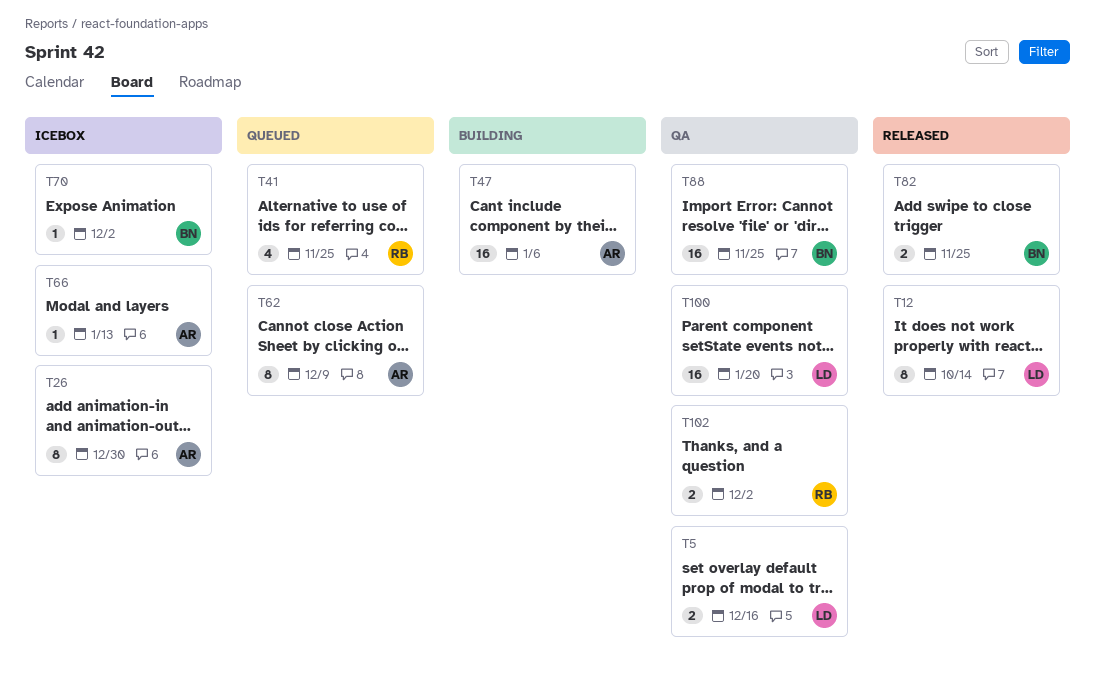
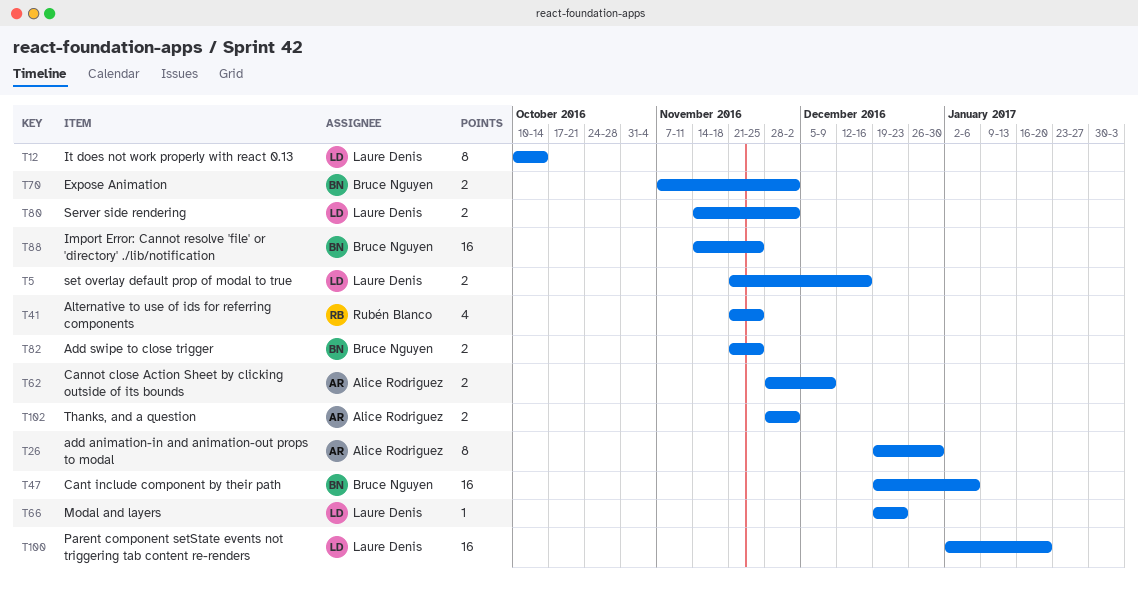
T47, owner: Alice Rodriguez -> Bruce Nguyen
T62, estimate: 8 -> 2
T66, owner: Alice Rodriguez -> Laure Denis
T66, due: Jan 13 -> Dec 23
T70, estimate: 1 -> 2
T80: none -> present
T102, owner: Rubén Blanco -> Alice Rodriguez

